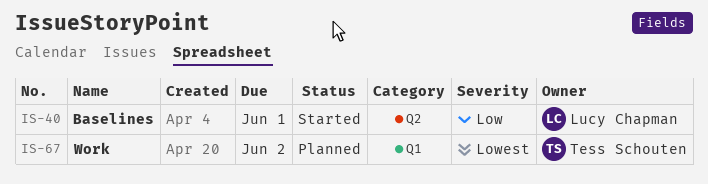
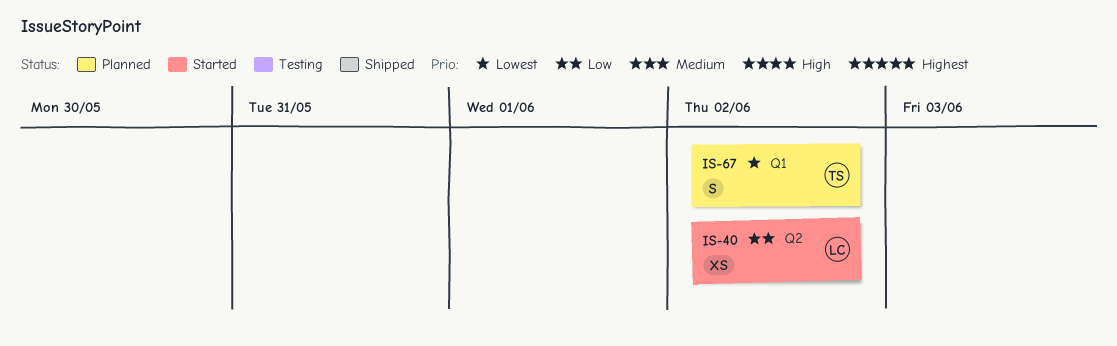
IS-40, due: Jun 1 -> Jun 2

